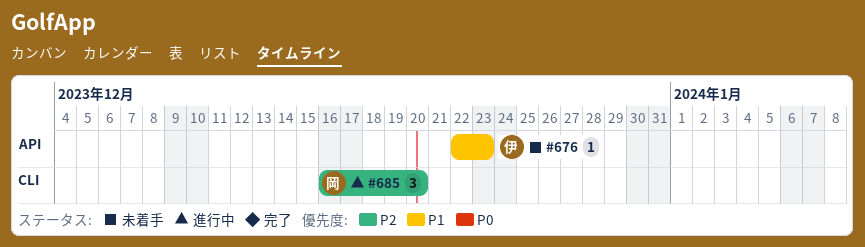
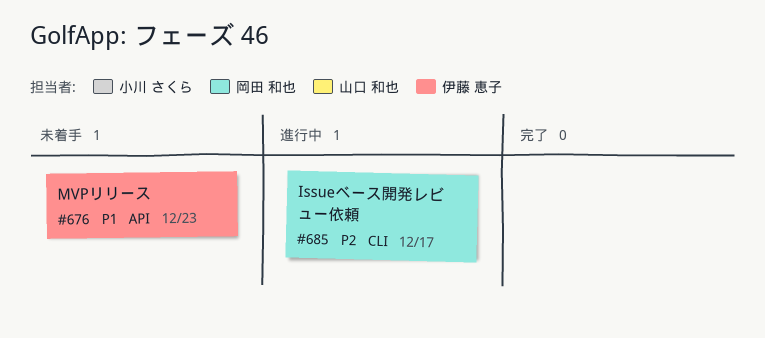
#685, due: Dec 20 -> Dec 17

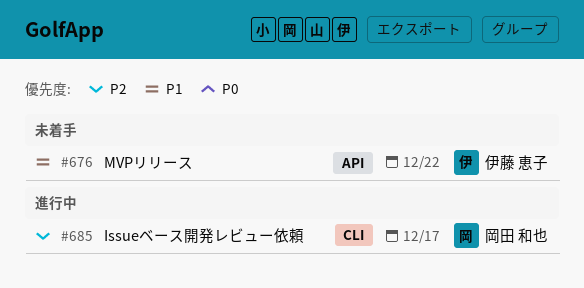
#676, due: Dec 23 -> Dec 22

